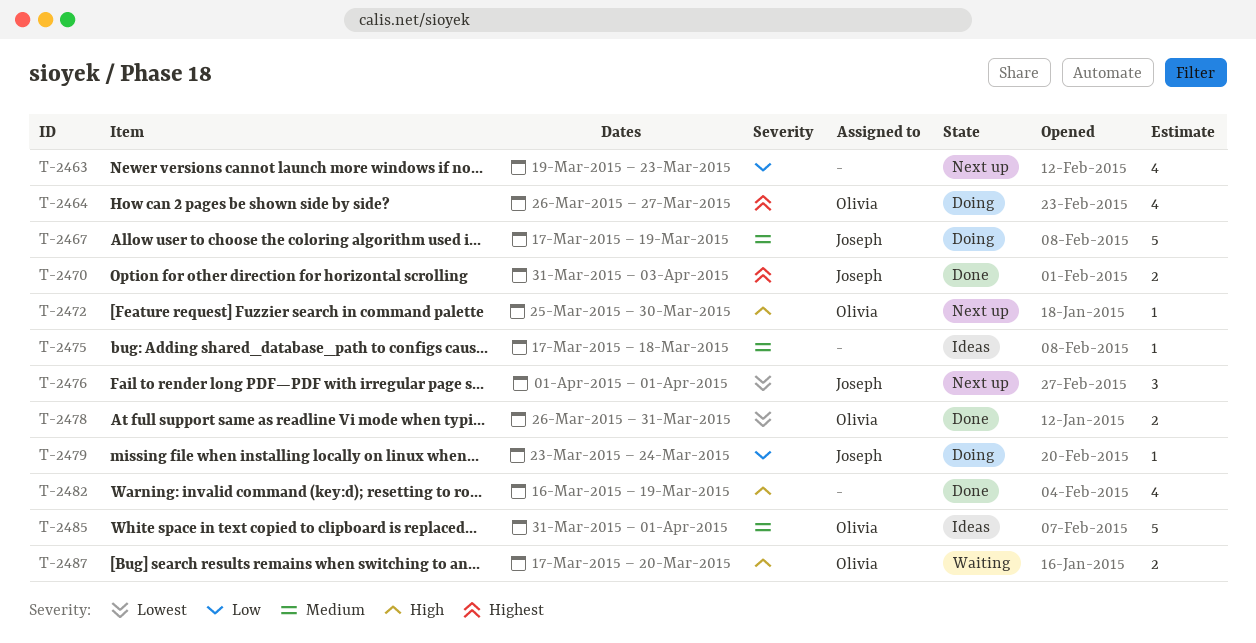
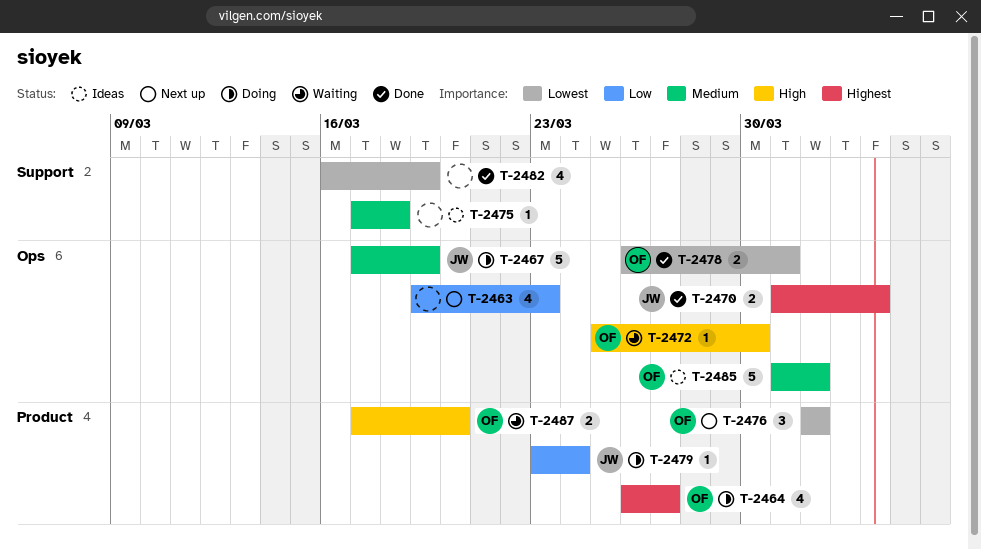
T-2472, status: Next up -> Waiting
T-2476, owner: Joseph -> Olivia
T-2482, priority: High -> Lowest

